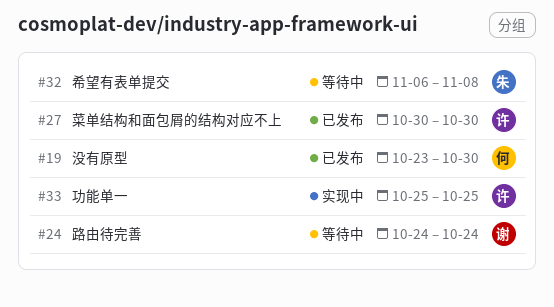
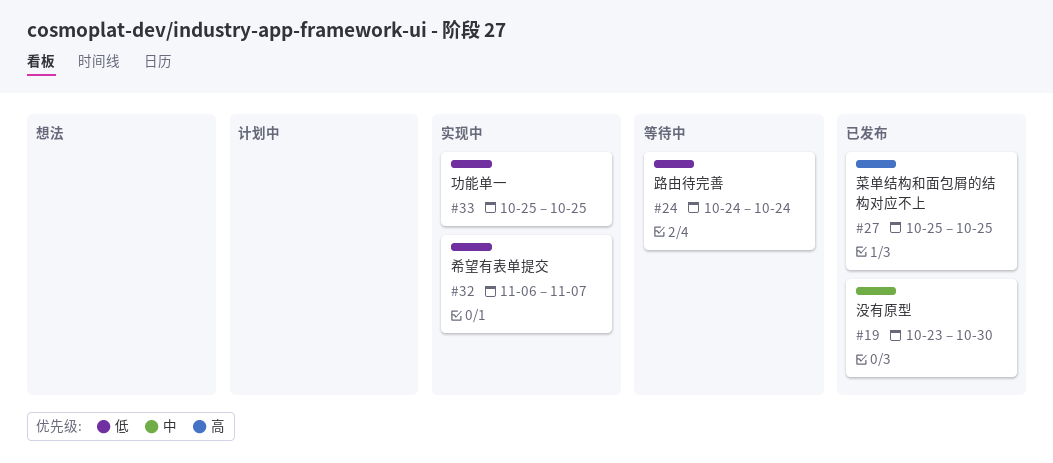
#27, start: Oct 30 -> Oct 25
#27, due: Oct 30 -> Oct 25
#32, status: 等待中 -> 实现中
#32, due: Nov 8 -> Nov 7

